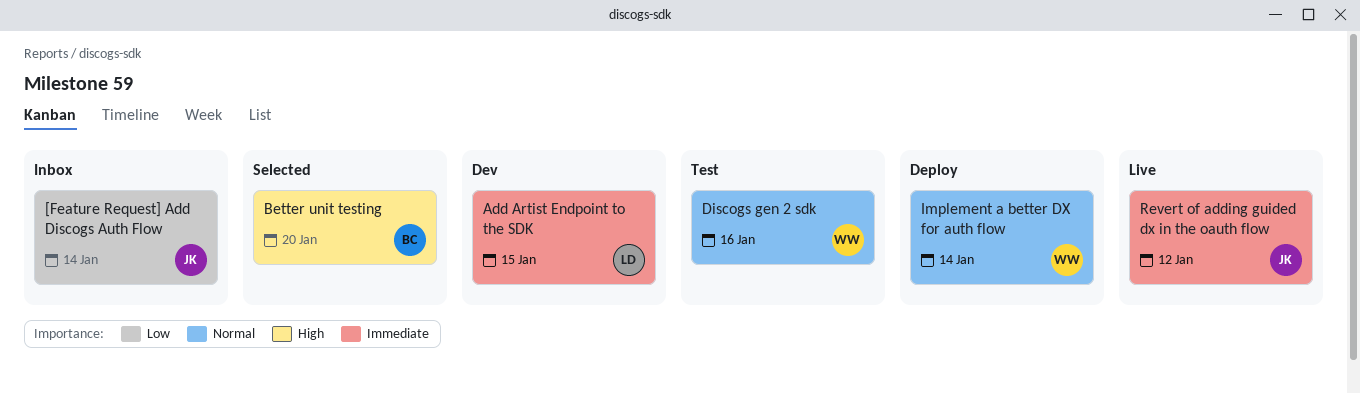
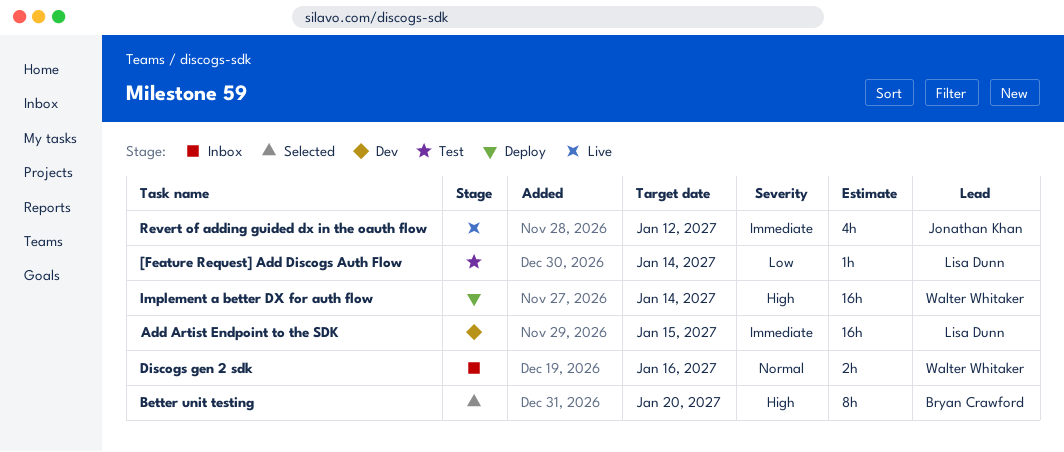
[Feature Request] Add Discogs Auth Flow, status: Inbox -> Test
[Feature Request] Add Discogs Auth Flow, owner: Jonathan Khan -> Lisa Dunn
Discogs gen 2 sdk, status: Test -> Inbox
Implement a better DX for auth flow, priority: Normal -> High

